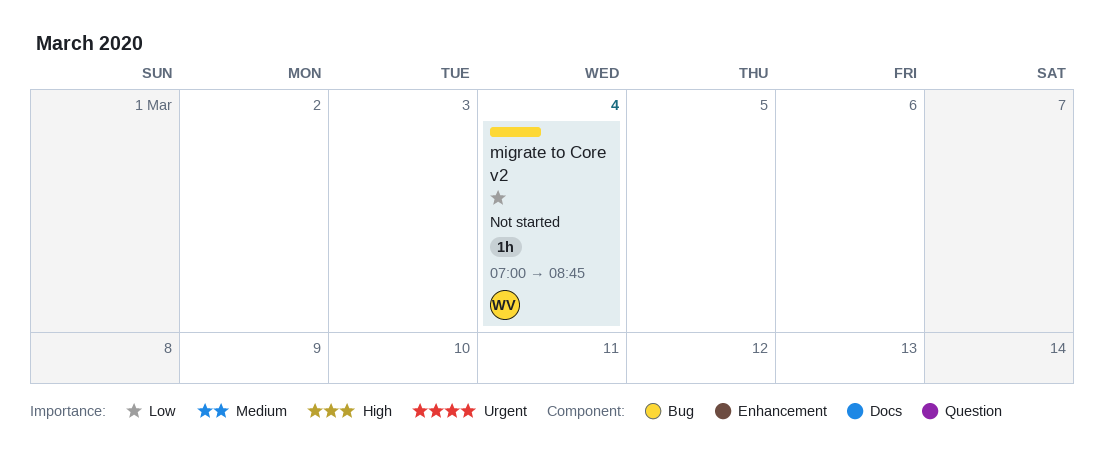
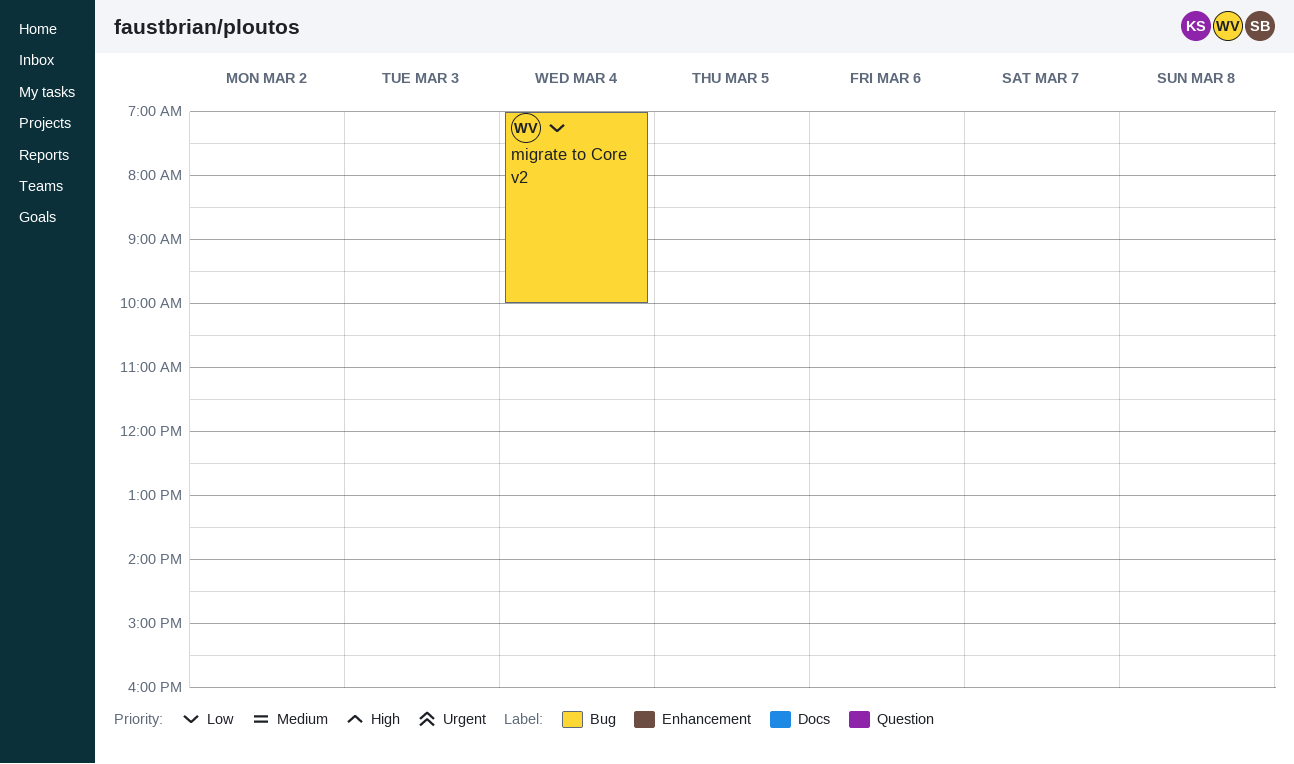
migrate to Core v2, ends: 08:45 -> 10:00

